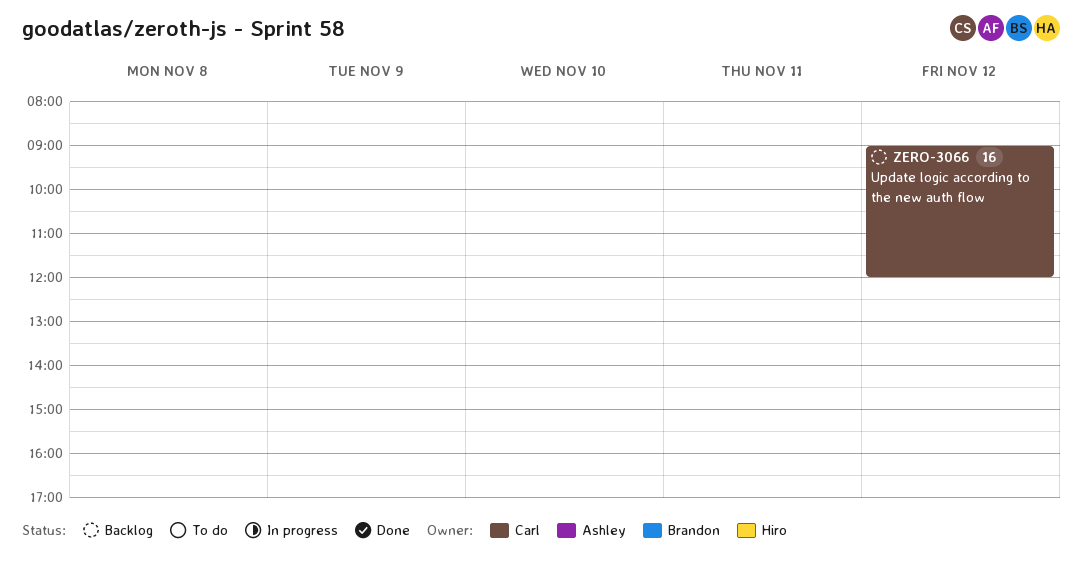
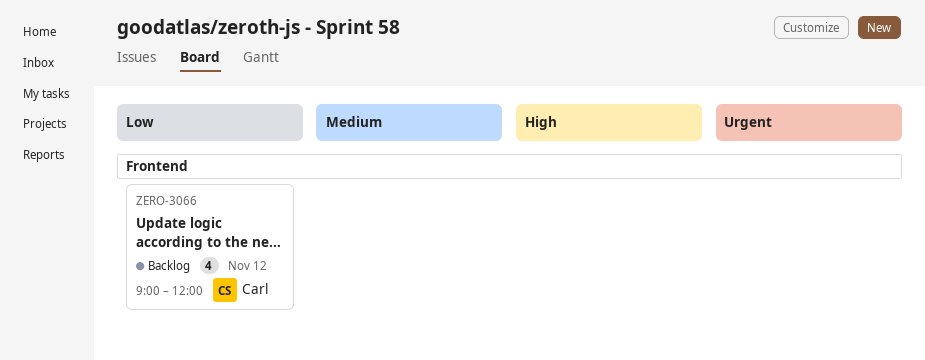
ZERO-3066, estimate: 16 -> 4

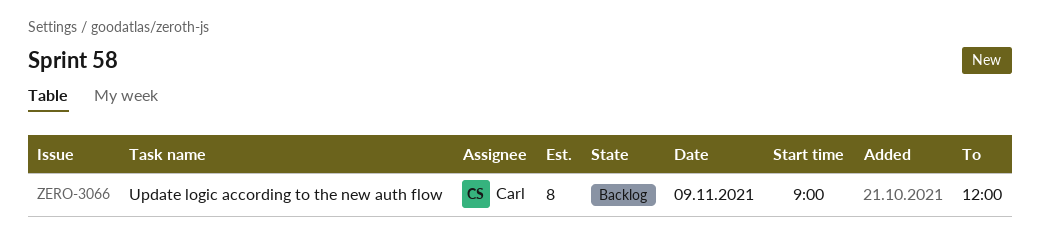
ZERO-3066, estimate: 4 -> 8
ZERO-3066, day: Nov 12 -> Nov 9

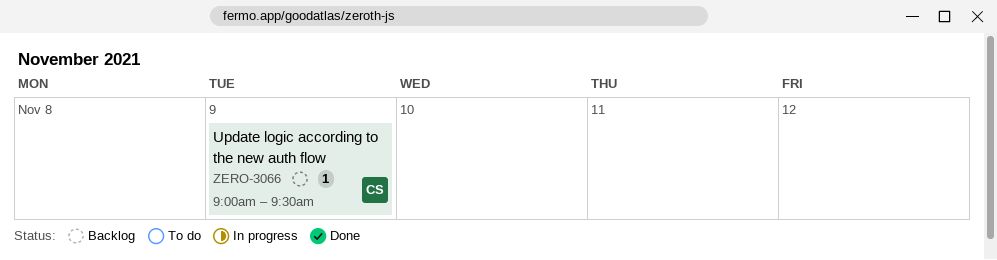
ZERO-3066, estimate: 8 -> 1
ZERO-3066, ends: 12:00 -> 09:30

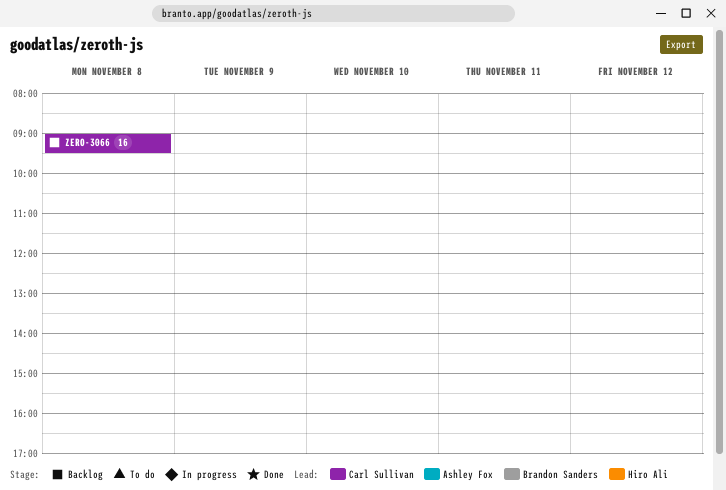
ZERO-3066, estimate: 1 -> 16
ZERO-3066, day: Nov 9 -> Nov 8

